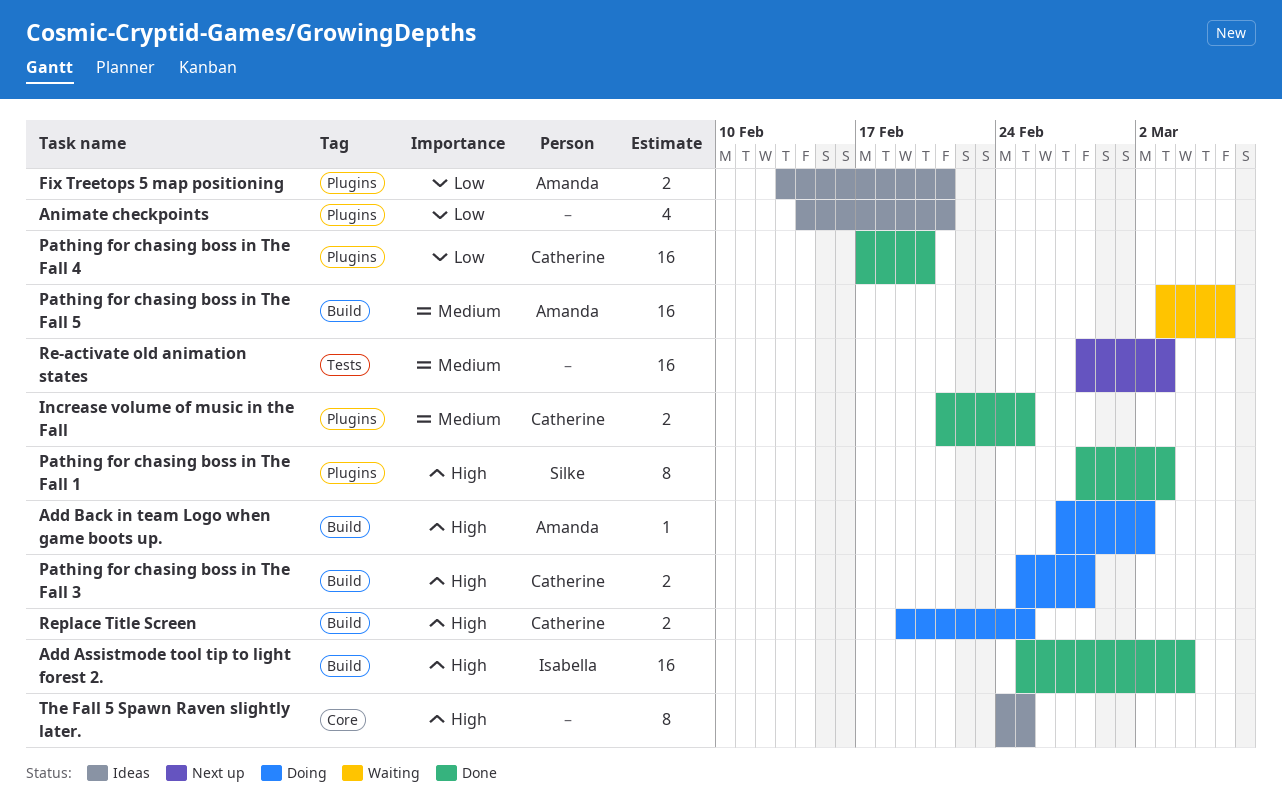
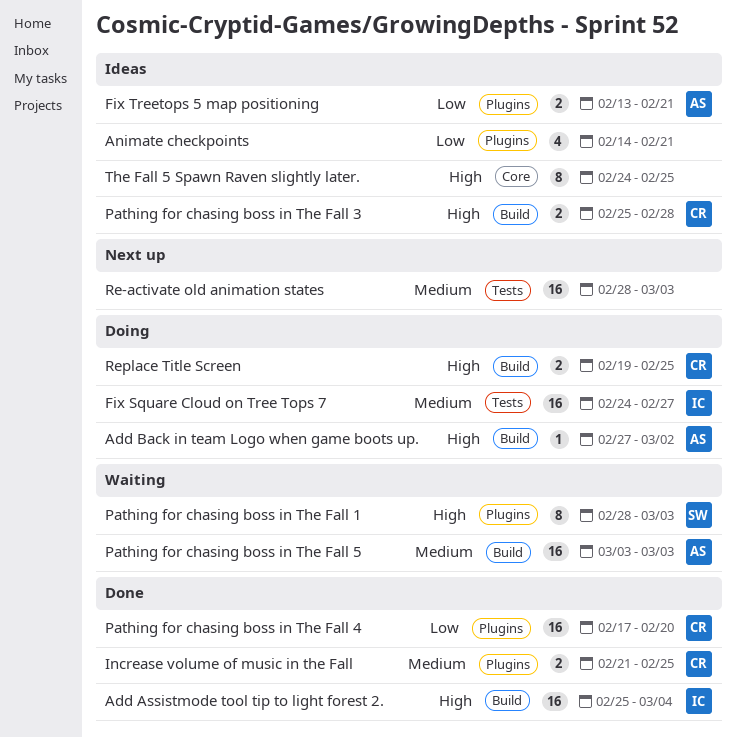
Fix Square Cloud on Tree Tops 7: none -> present
Pathing for chasing boss in The Fall 1, status: Done -> Waiting
Pathing for chasing boss in The Fall 3, status: Doing -> Ideas
Pathing for chasing boss in The Fall 5, due: Mar 6 -> Mar 3

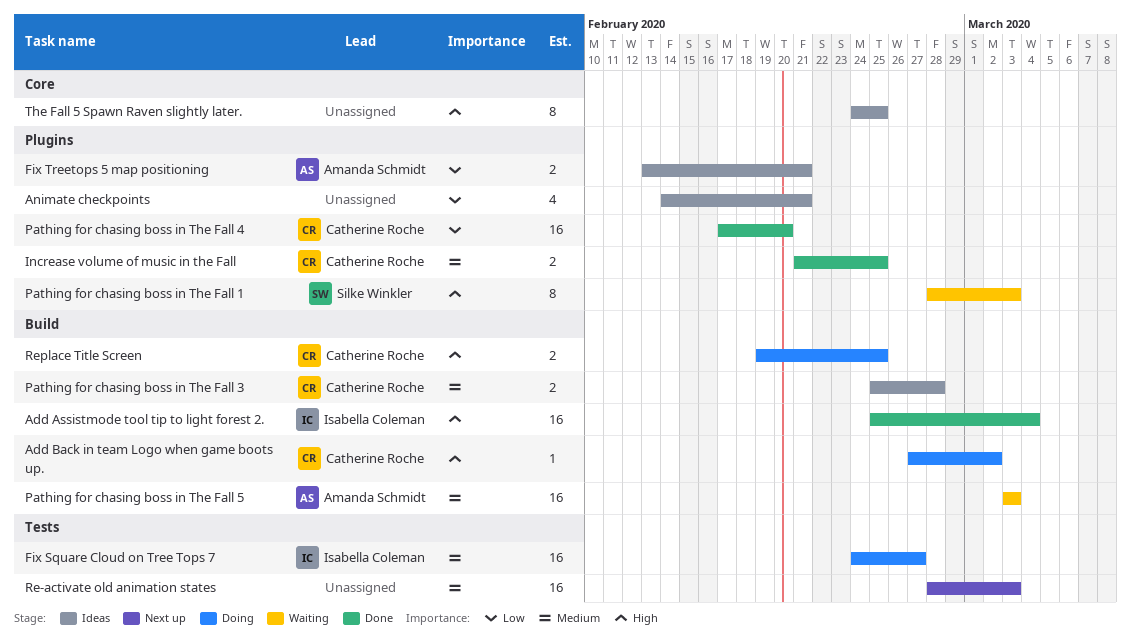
Add Back in team Logo when game boots up., owner: Amanda Schmidt -> Catherine Roche
Pathing for chasing boss in The Fall 3, priority: High -> Medium

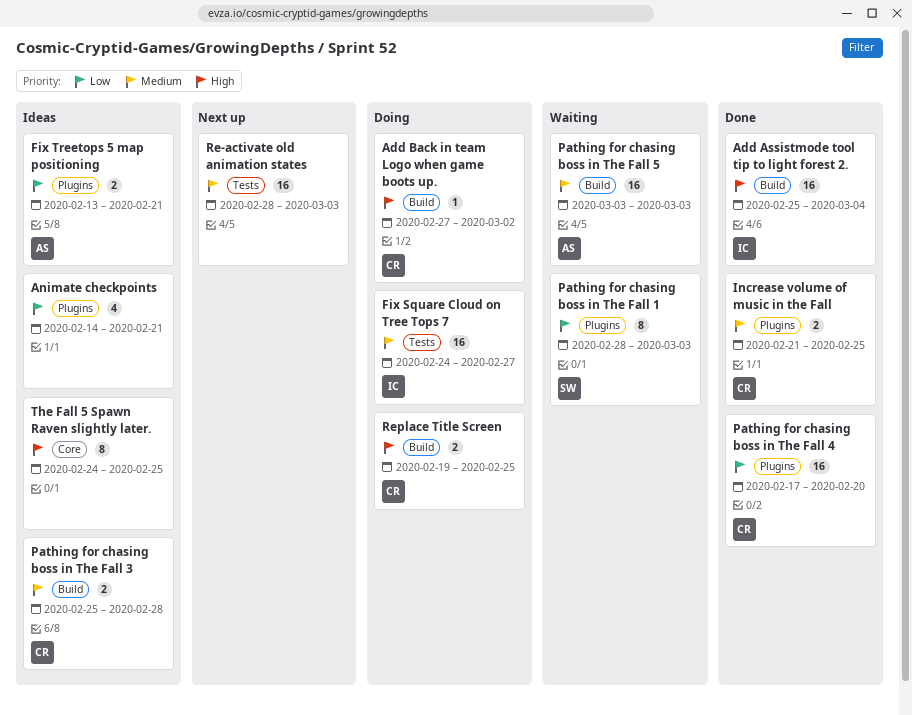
Pathing for chasing boss in The Fall 1, priority: High -> Low

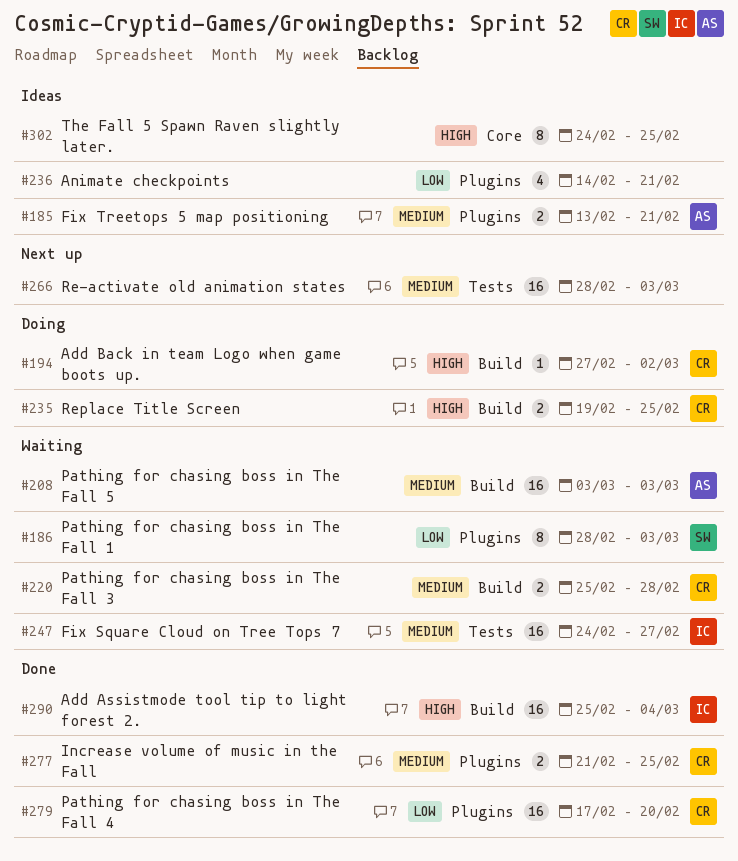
Fix Square Cloud on Tree Tops 7, status: Doing -> Waiting
Fix Treetops 5 map positioning, priority: Low -> Medium
Pathing for chasing boss in The Fall 3, status: Ideas -> Waiting

